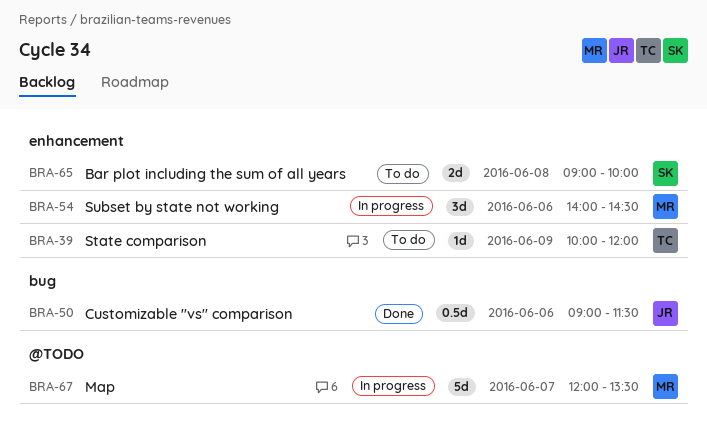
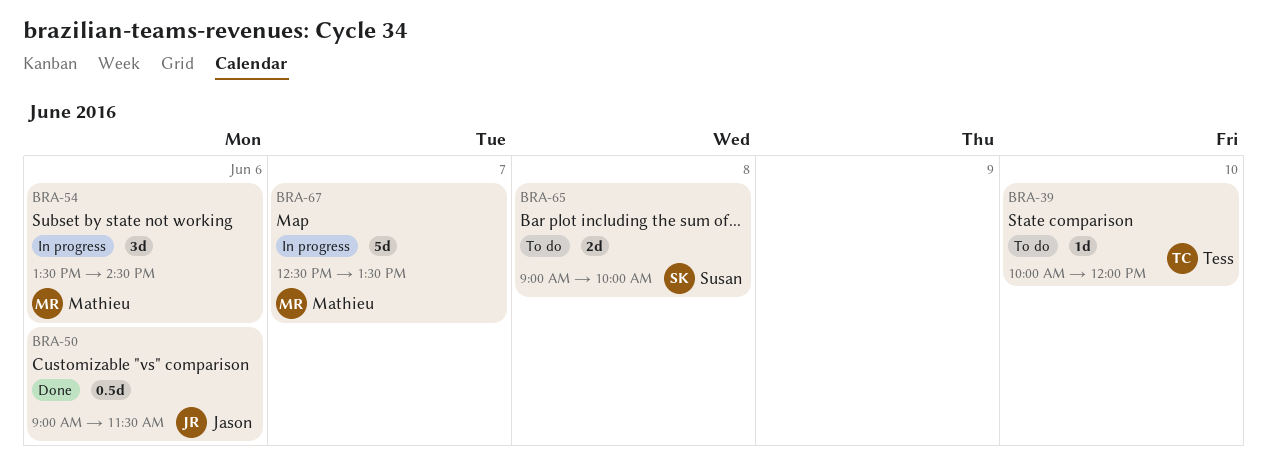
BRA-39, day: Jun 9 -> Jun 10
BRA-54, begins: 14:00 -> 13:30
BRA-67, begins: 12:00 -> 12:30

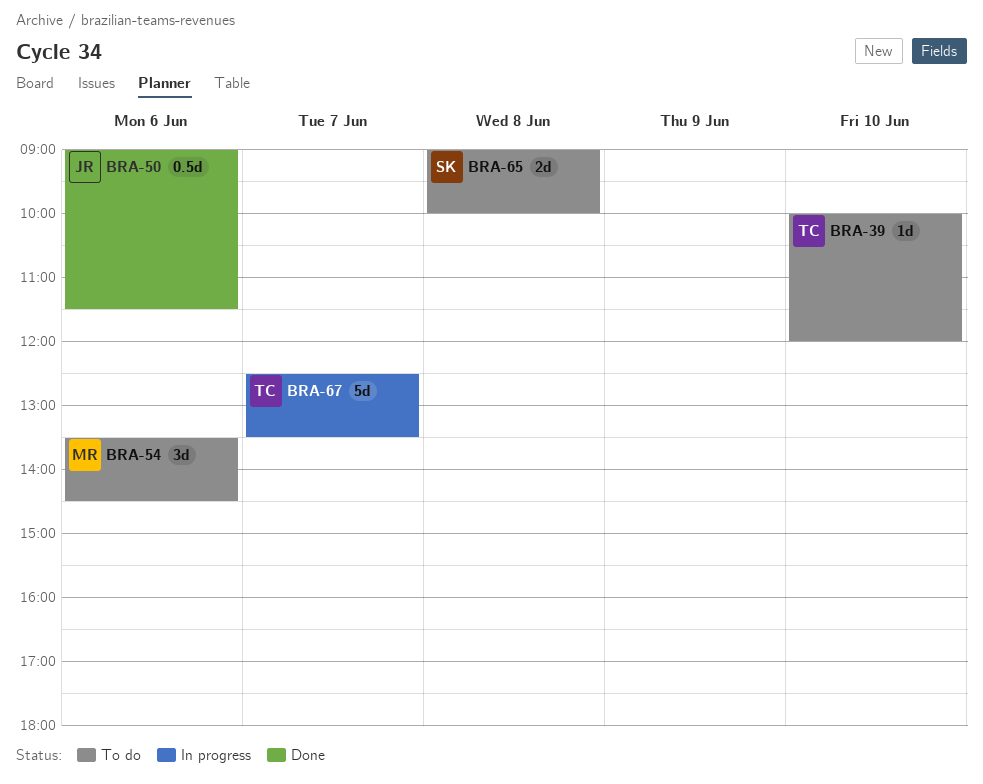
BRA-54, status: In progress -> To do
BRA-67, owner: Mathieu -> Tess

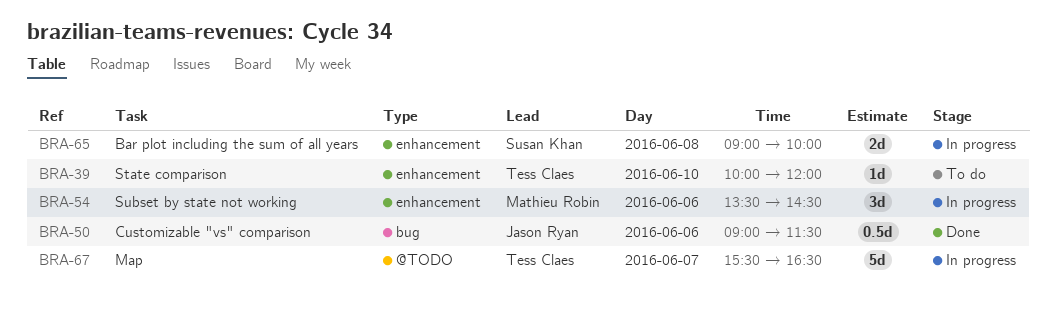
BRA-54, status: To do -> In progress
BRA-65, status: To do -> In progress
BRA-67, begins: 12:30 -> 15:30
BRA-67, ends: 13:30 -> 16:30

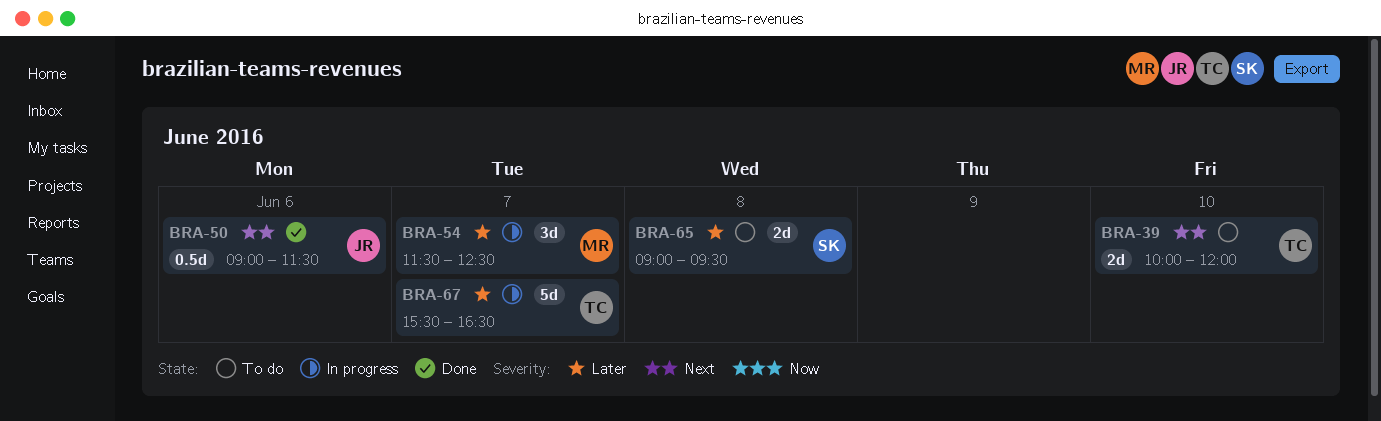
BRA-39, estimate: 1d -> 2d
BRA-54, day: Jun 6 -> Jun 7
BRA-54, begins: 13:30 -> 11:30
BRA-54, ends: 14:30 -> 12:30
BRA-65, status: In progress -> To do
BRA-65, ends: 10:00 -> 09:30

